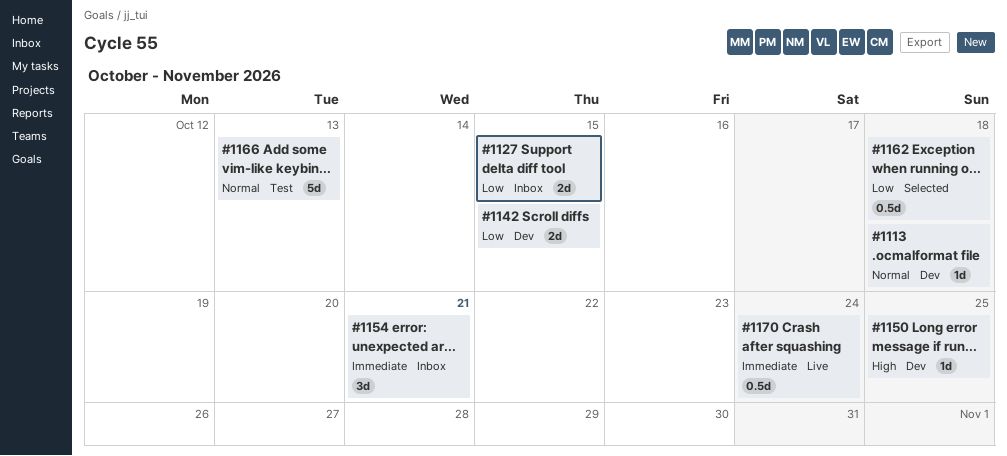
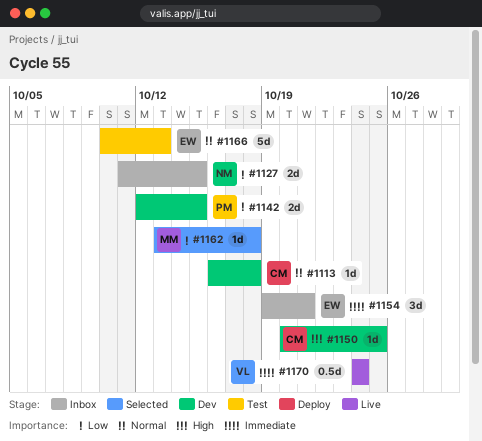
#1162, estimate: 0.5d -> 1d

